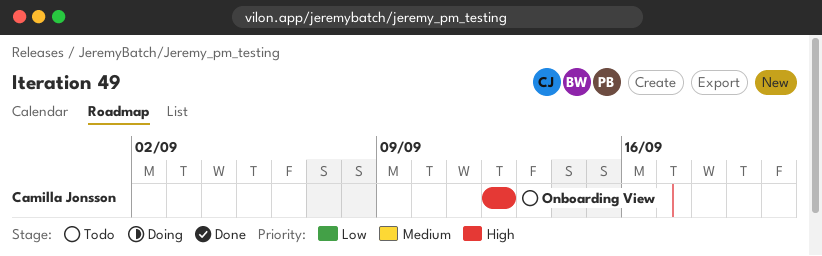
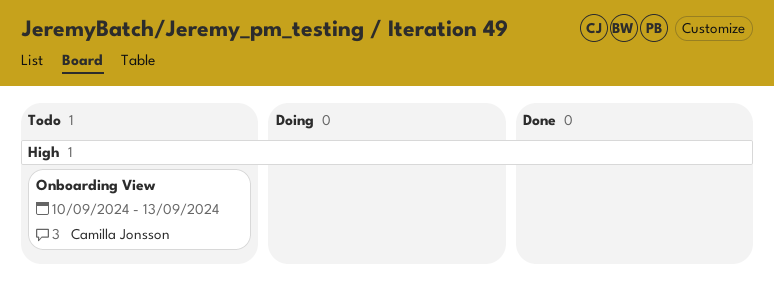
Onboarding View, start: Sep 12 -> Sep 10
Onboarding View, due: Sep 12 -> Sep 13

